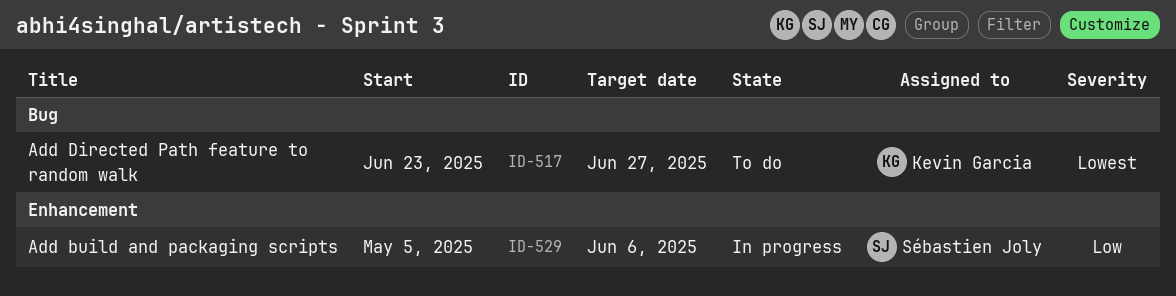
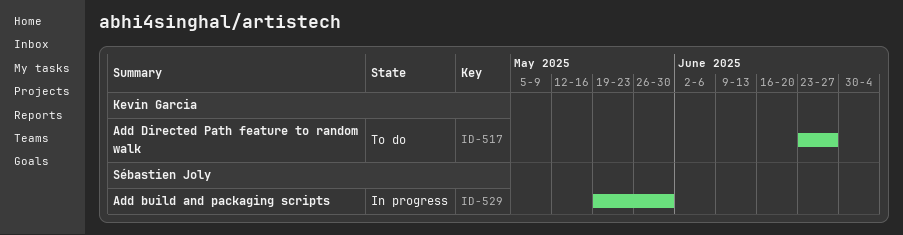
ID-529, start: May 5 -> May 19
ID-529, due: Jun 6 -> May 30

